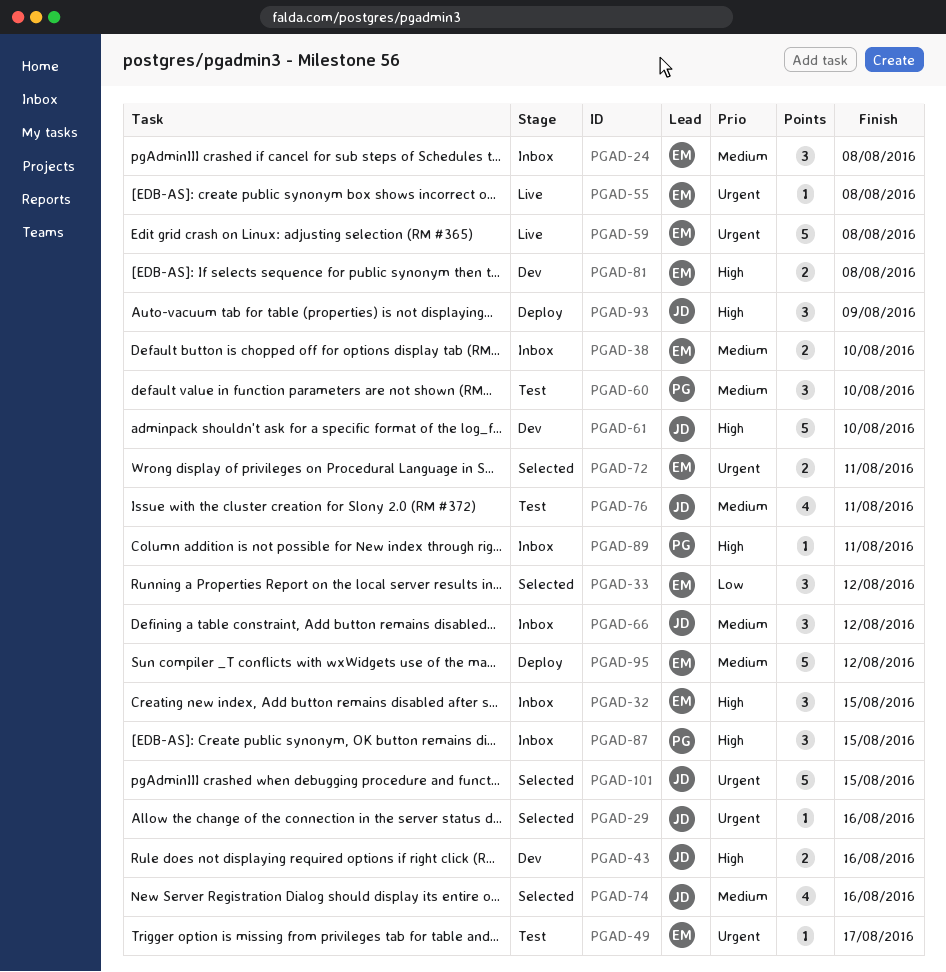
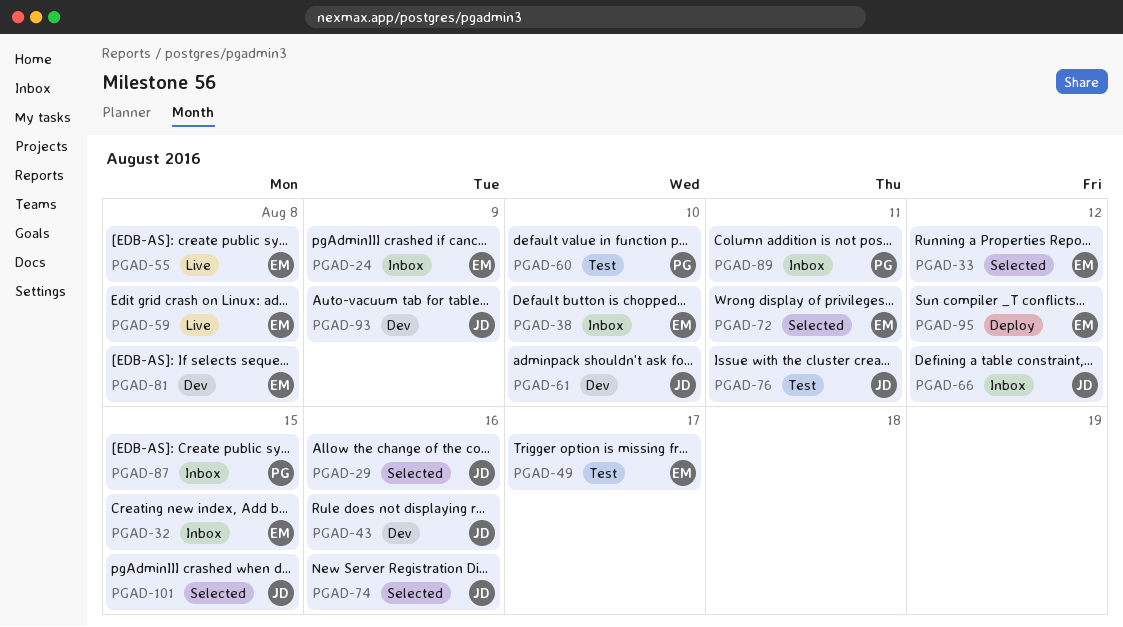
PGAD-24, due: Aug 8 -> Aug 9
PGAD-93, status: Deploy -> Dev

